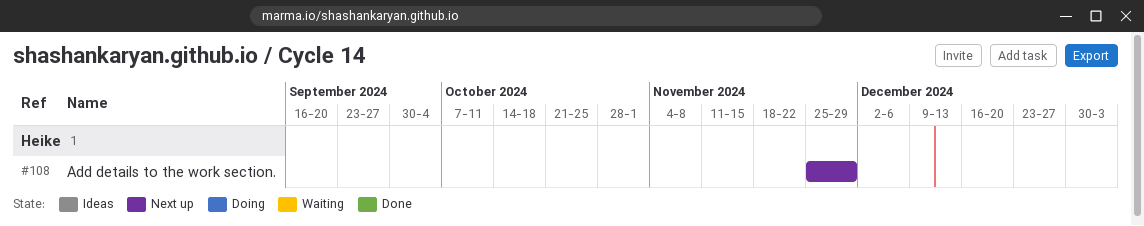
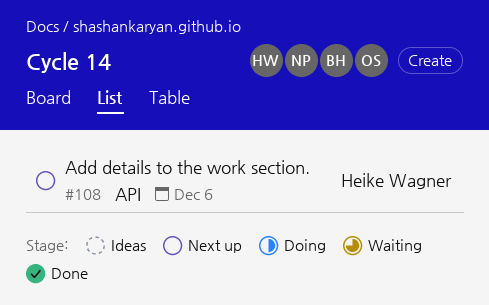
#108, due: Nov 29 -> Dec 6

